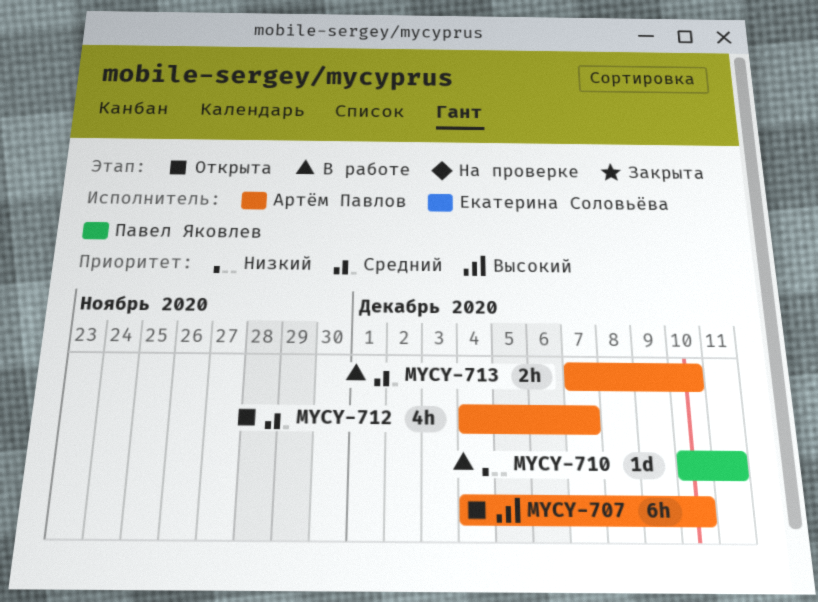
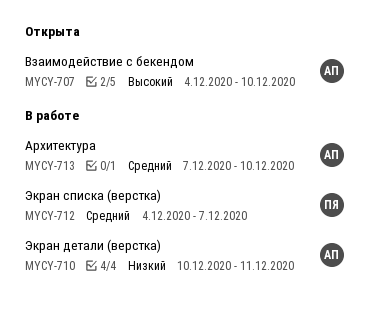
MYCY-710, owner: Павел Яковлев -> Артём Павлов
MYCY-712, status: Открыта -> В работе
MYCY-712, owner: Артём Павлов -> Павел Яковлев

